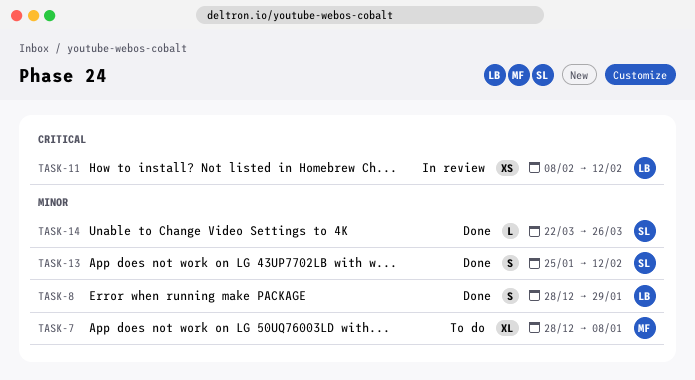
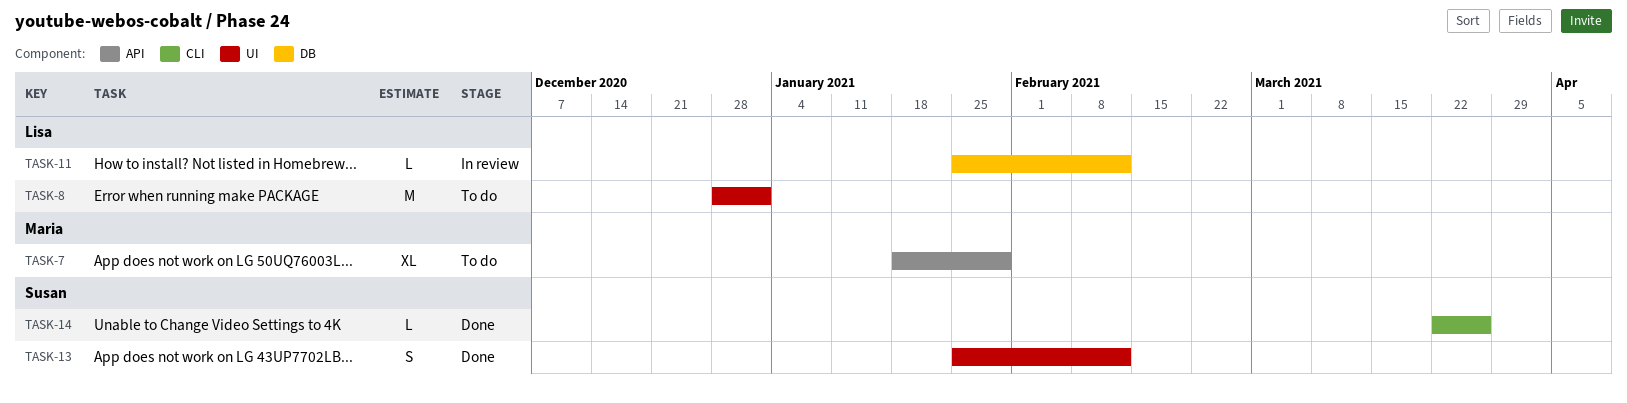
TASK-7, start: Dec 28 -> Jan 18
TASK-7, due: Jan 8 -> Jan 29
TASK-8, status: Done -> To do
TASK-8, estimate: S -> M
TASK-8, due: Jan 29 -> Jan 1
TASK-11, estimate: XS -> L
TASK-11, start: Feb 8 -> Jan 25

